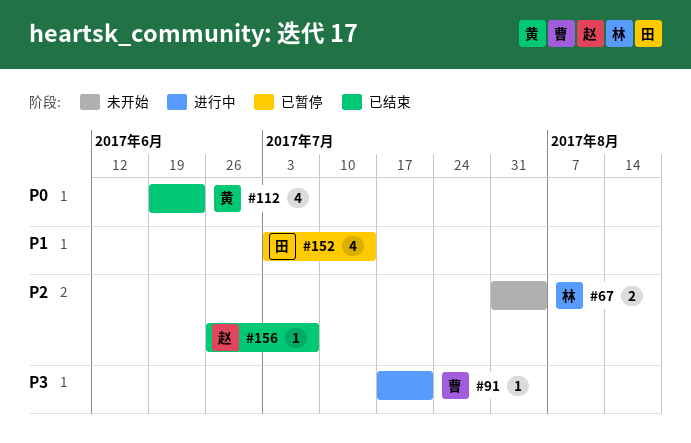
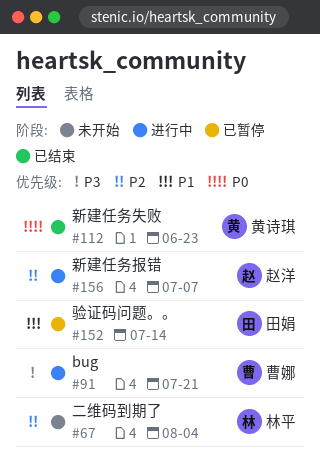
#156, status: 已结束 -> 进行中

